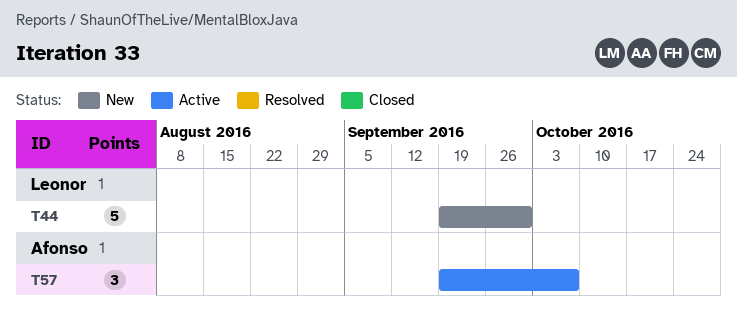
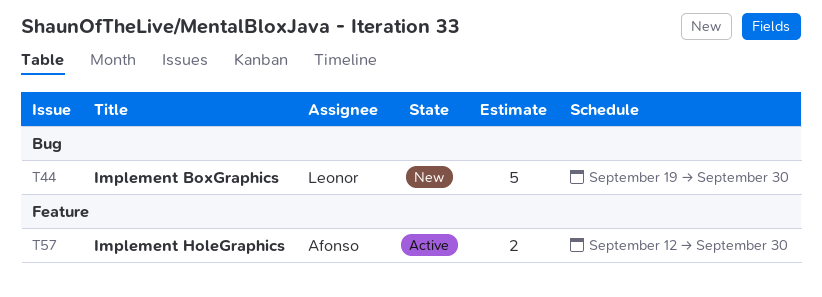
T57, estimate: 3 -> 2
T57, start: Sep 19 -> Sep 12
T57, due: Oct 7 -> Sep 30

